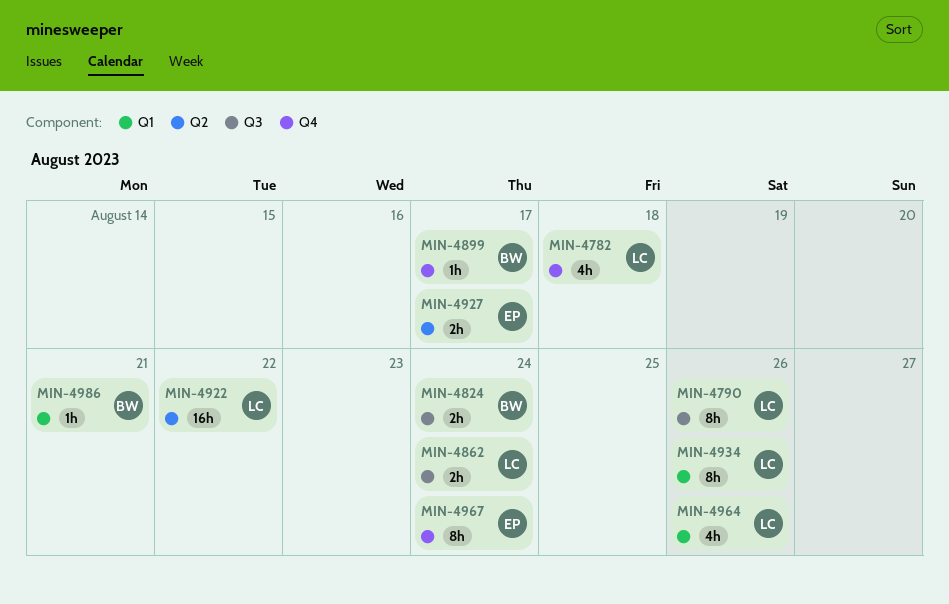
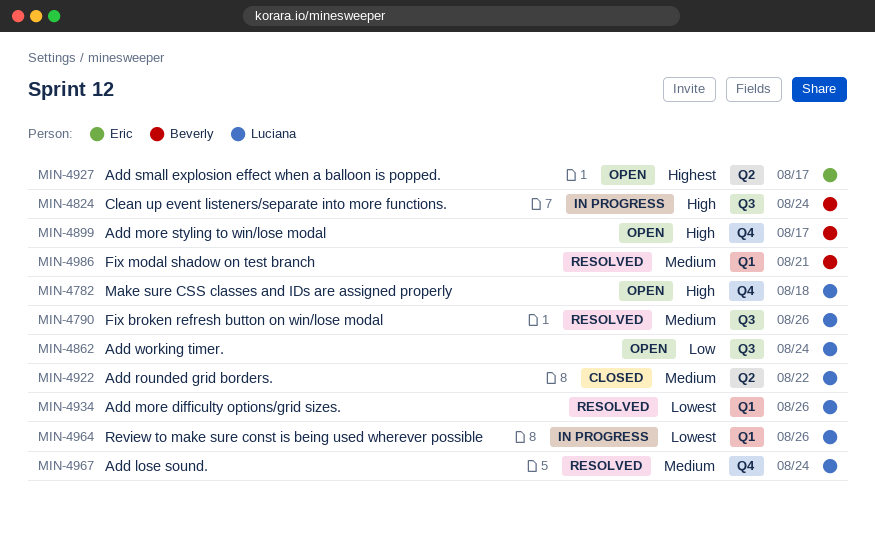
MIN-4967, owner: Eric -> Luciana

